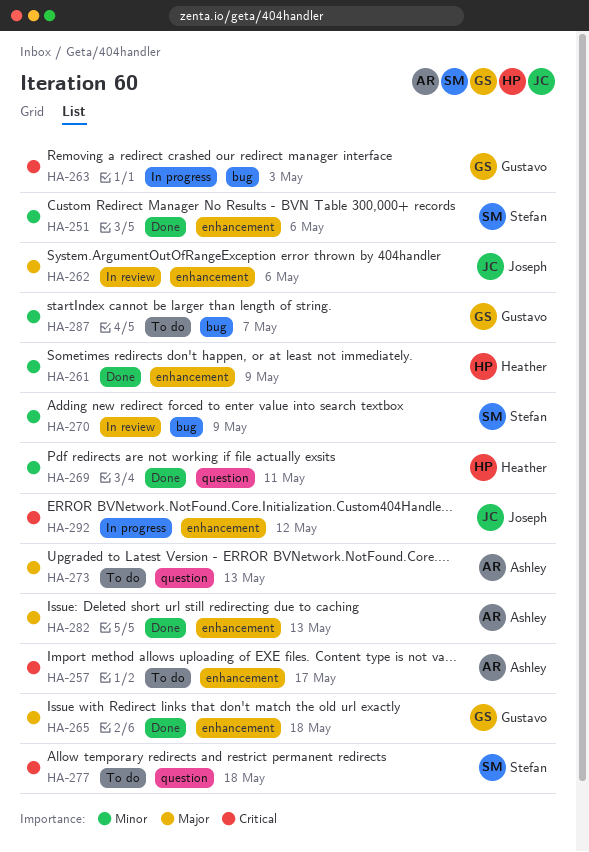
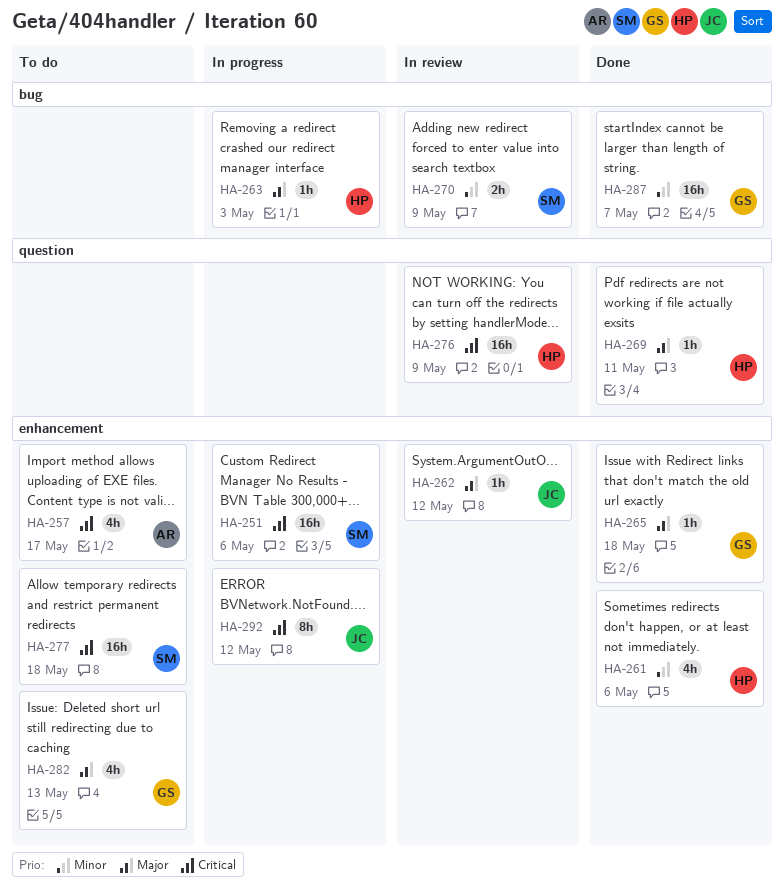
HA-251, status: Done -> In progress
HA-251, priority: Minor -> Critical
HA-261, due: May 9 -> May 6
HA-262, due: May 6 -> May 12
HA-263, owner: Gustavo -> Heather
HA-263, priority: Critical -> Major
HA-269, priority: Minor -> Major
HA-273: present -> none
HA-276: none -> present
HA-277, label: question -> enhancement
HA-282, status: Done -> To do
HA-282, owner: Ashley -> Gustavo
HA-287, status: To do -> Done

